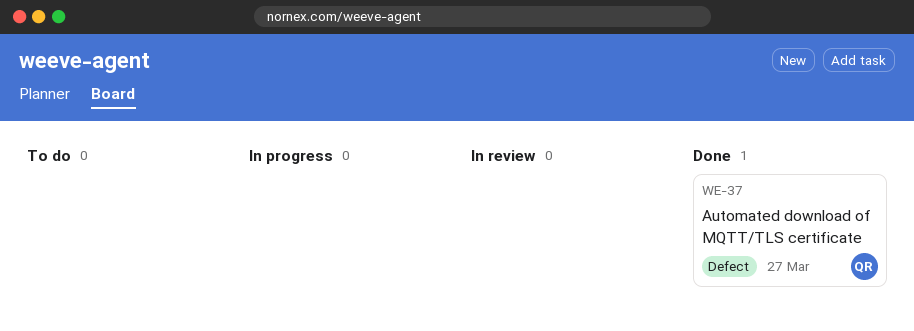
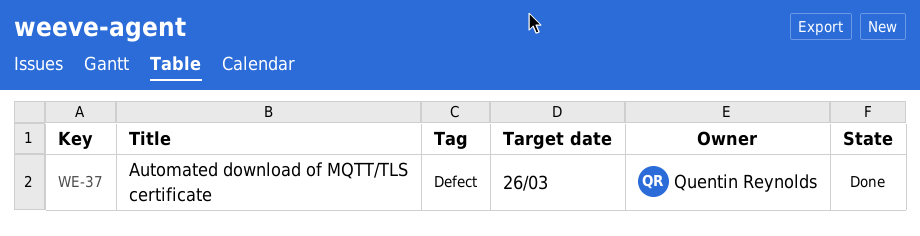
WE-37, due: Mar 27 -> Mar 26

